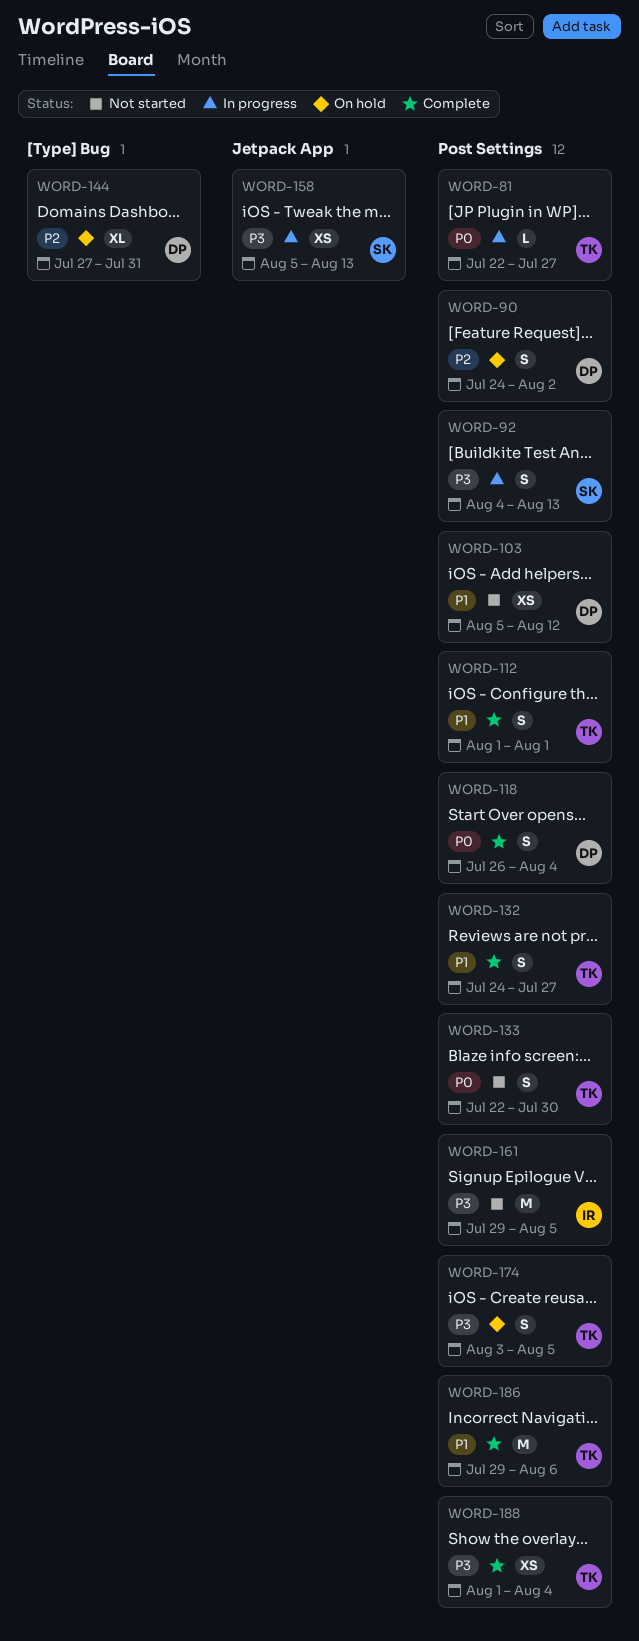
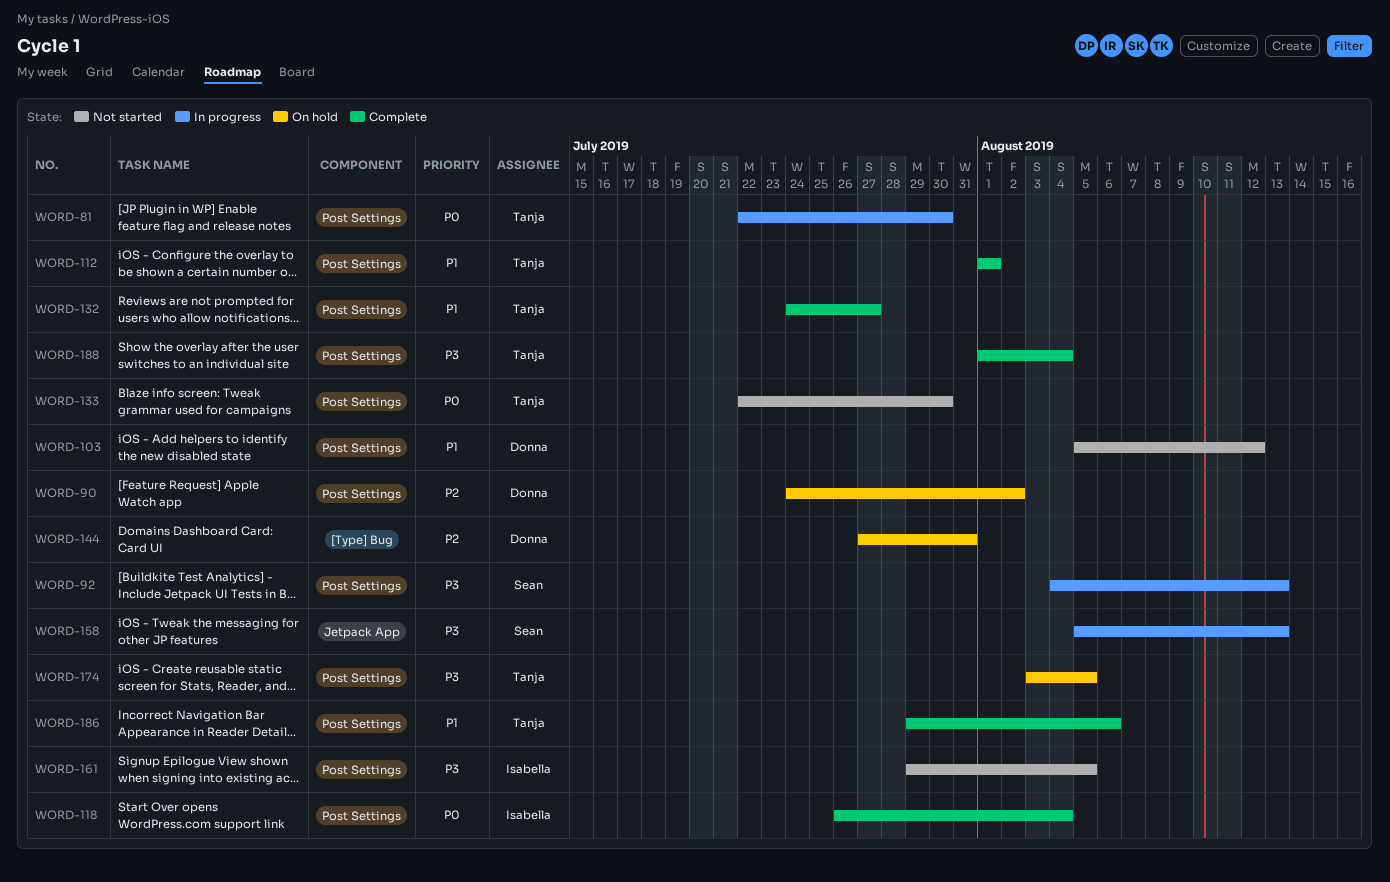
WORD-81, due: Jul 27 -> Jul 30
WORD-118, owner: Donna -> Isabella

